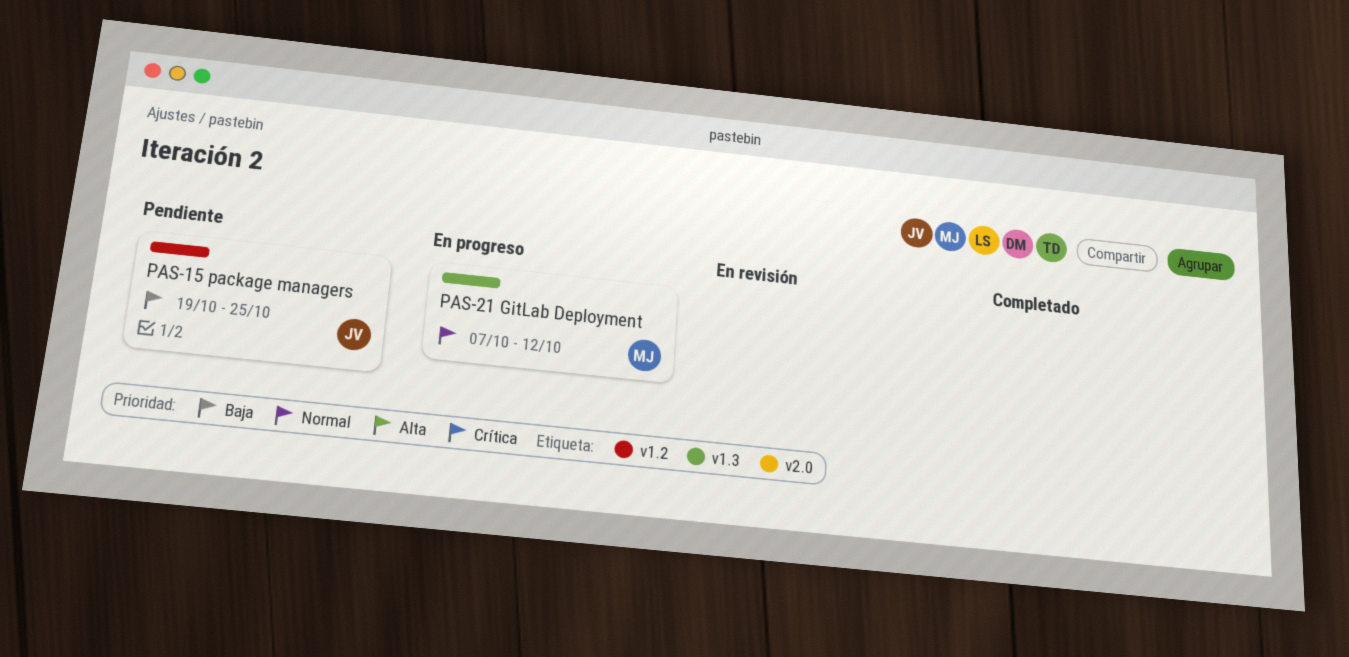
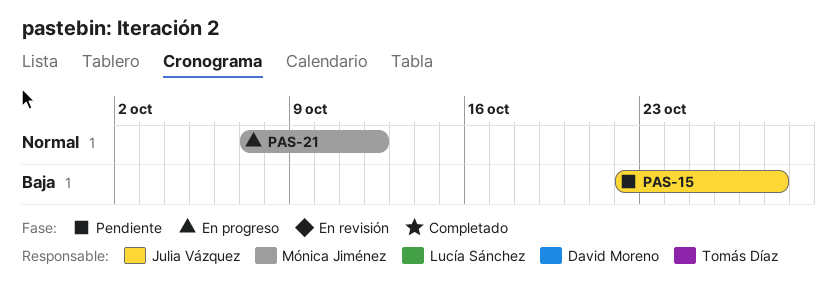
PAS-15, start: Oct 19 -> Oct 22
PAS-15, due: Oct 25 -> Oct 28

